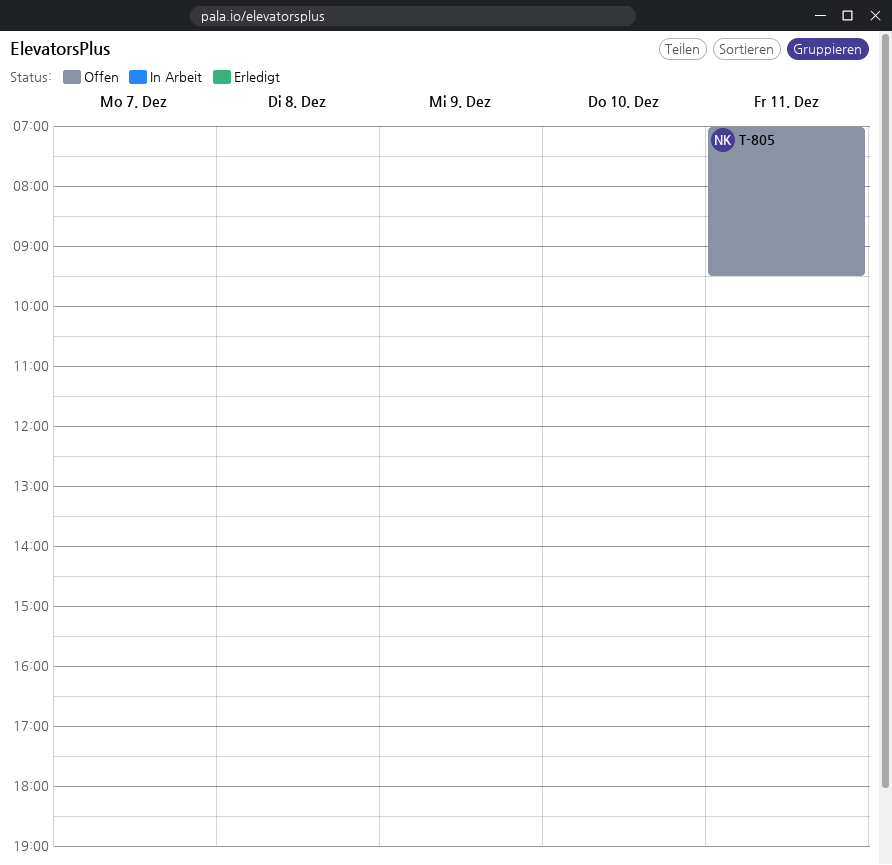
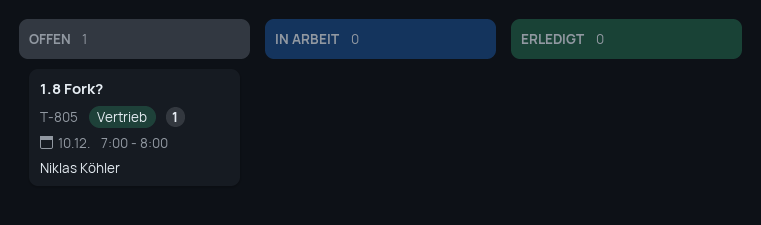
T-805, day: Dec 11 -> Dec 10
T-805, ends: 09:30 -> 08:00

